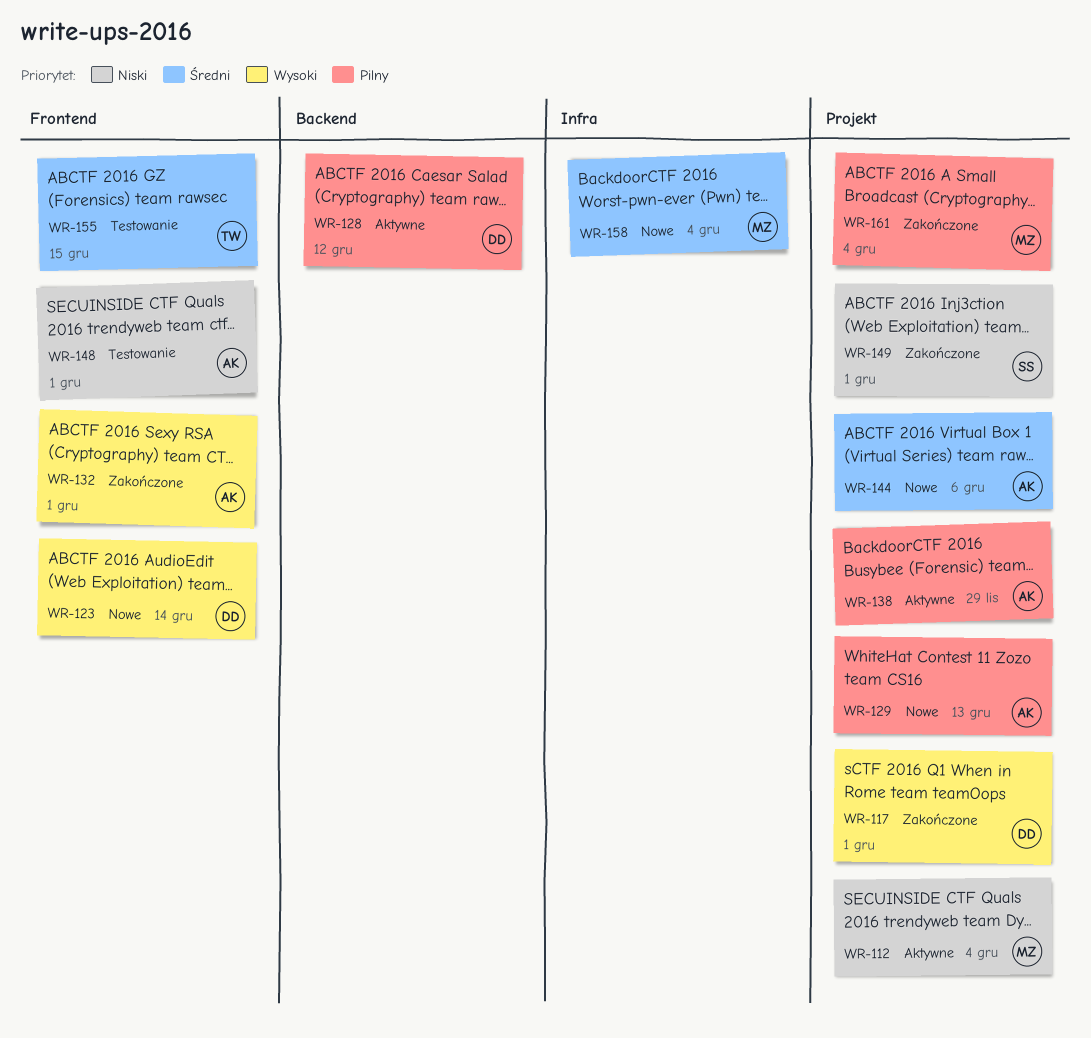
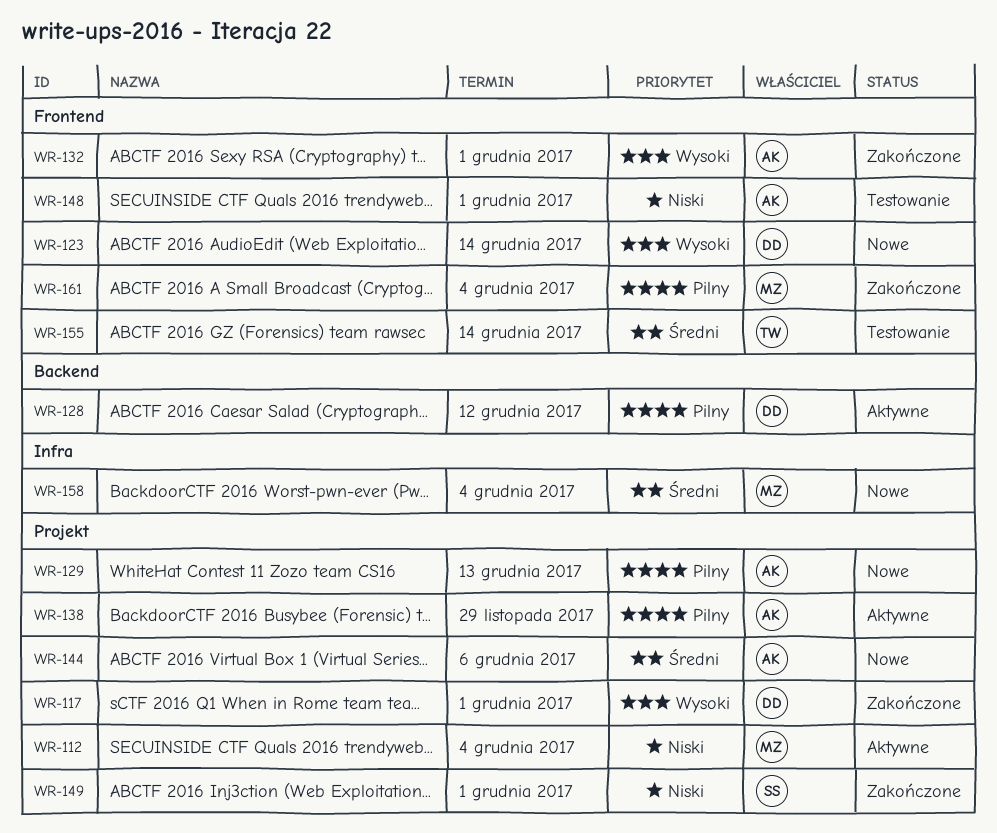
WR-155, due: Dec 15 -> Dec 14
WR-161, label: Projekt -> Frontend

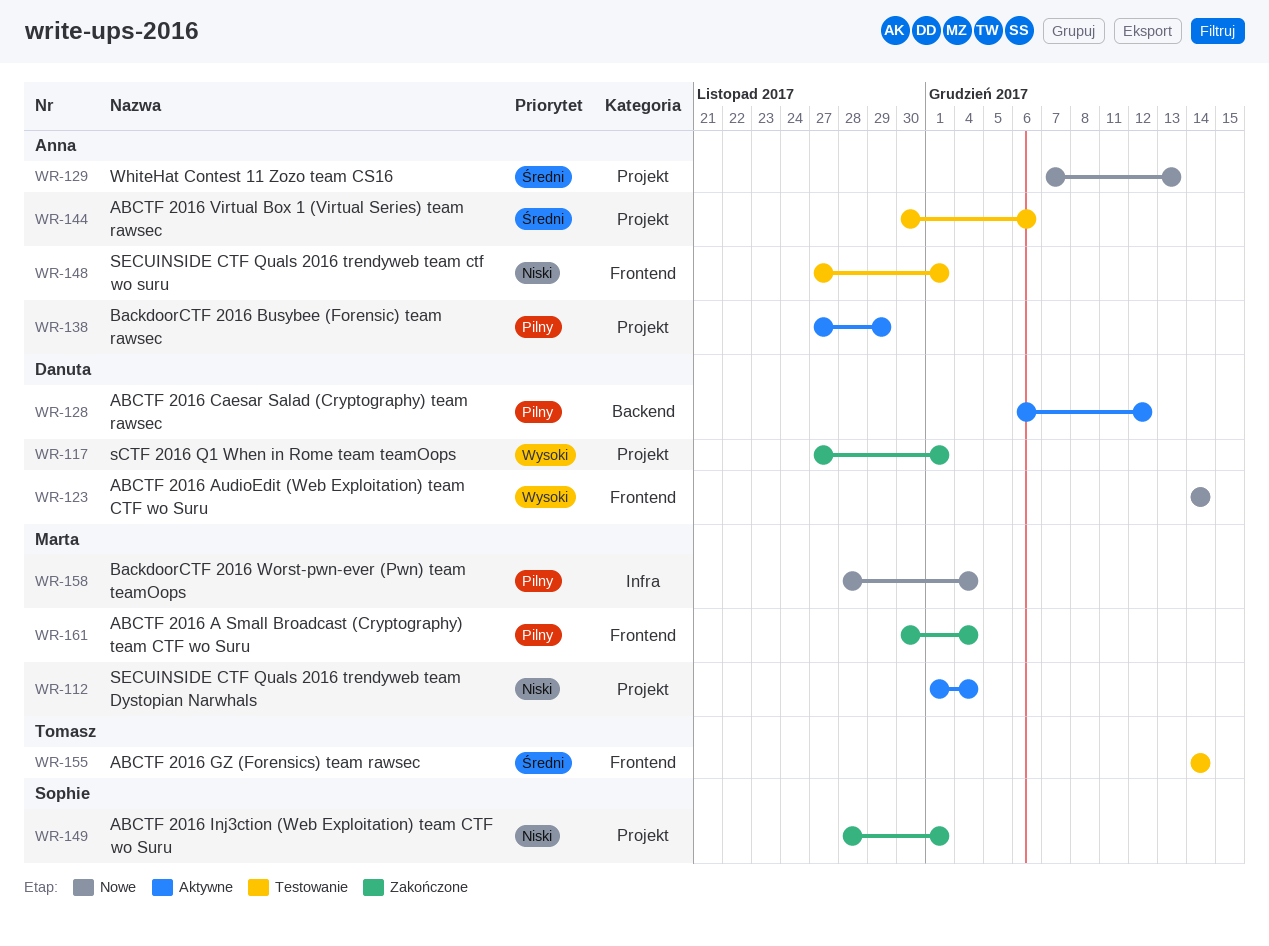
WR-129, priority: Pilny -> Średni
WR-132: present -> none
WR-144, status: Nowe -> Testowanie
WR-158, priority: Średni -> Pilny

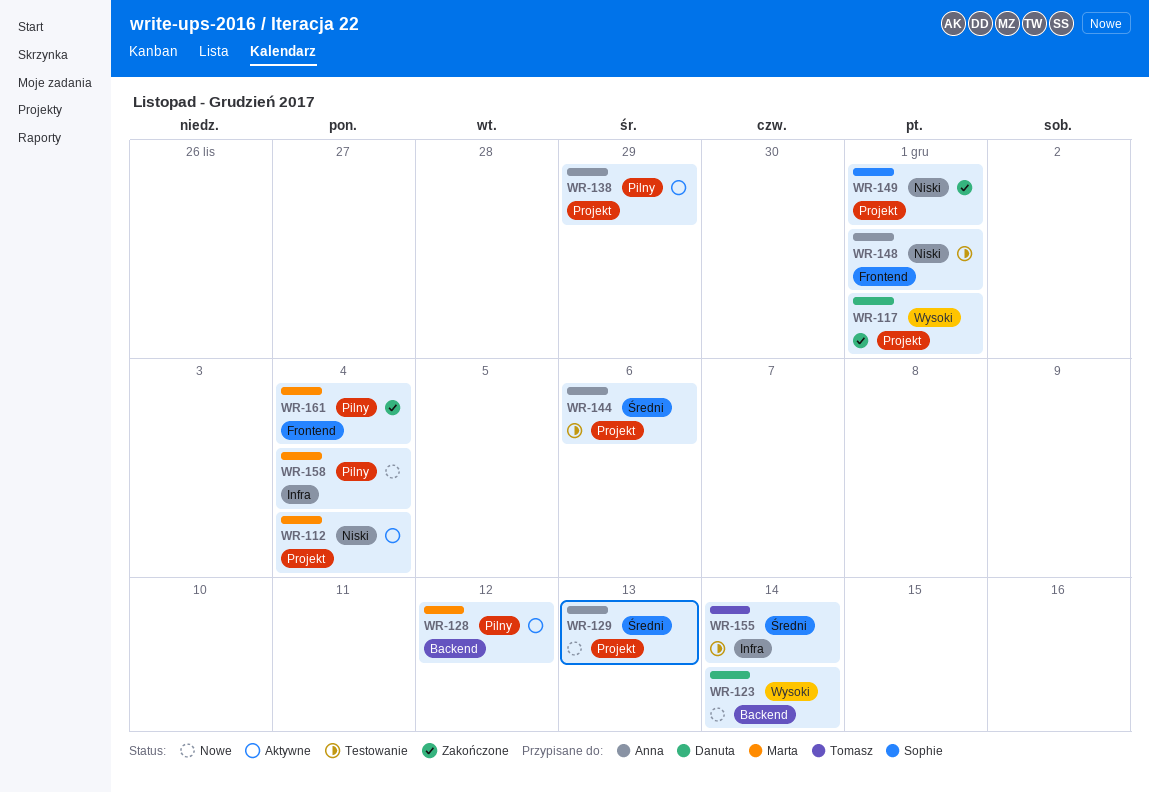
WR-123, label: Frontend -> Backend
WR-128, owner: Danuta -> Marta
WR-155, label: Frontend -> Infra

